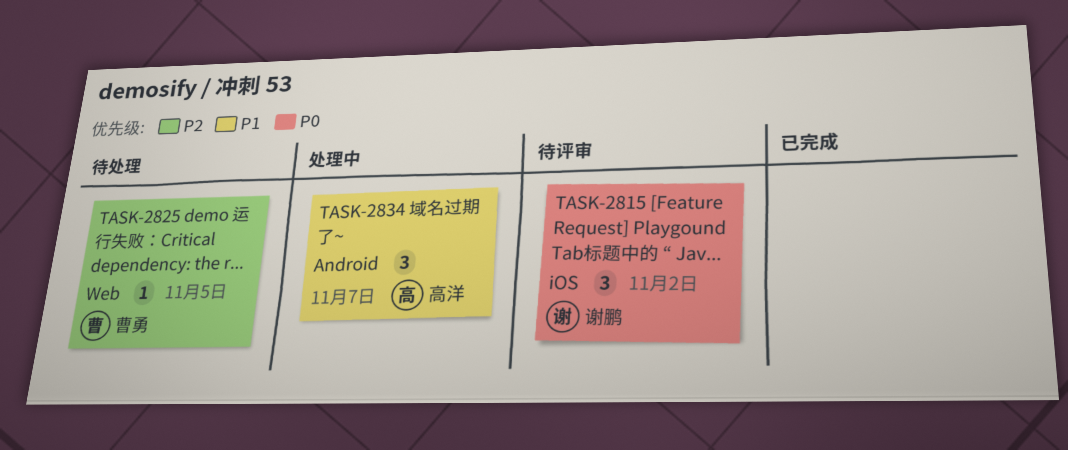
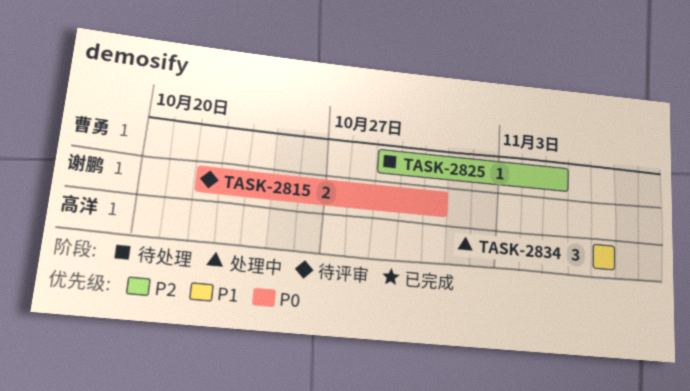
TASK-2815, estimate: 3 -> 2
TASK-2815, due: Nov 2 -> Oct 31

